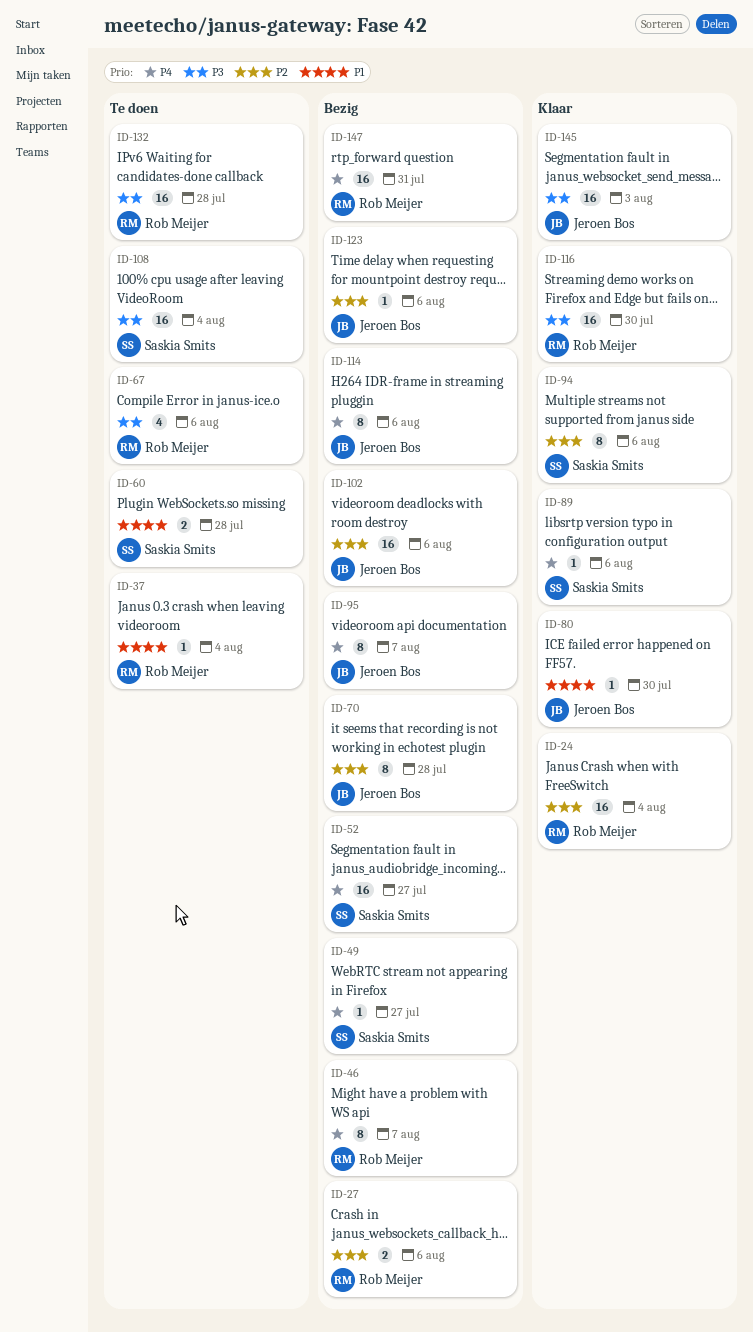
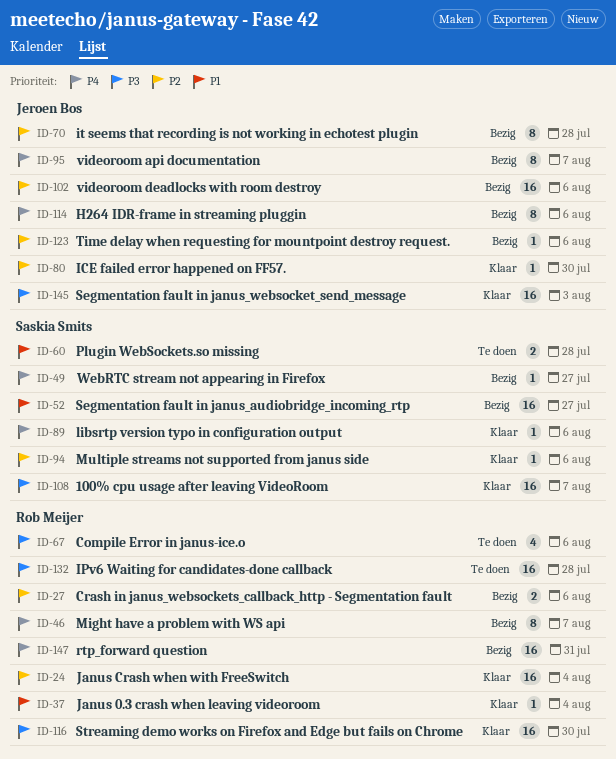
ID-37, status: Te doen -> Klaar
ID-52, priority: P4 -> P1
ID-80, priority: P1 -> P2
ID-94, estimate: 8 -> 1
ID-108, status: Te doen -> Klaar
ID-108, due: Aug 4 -> Aug 7

